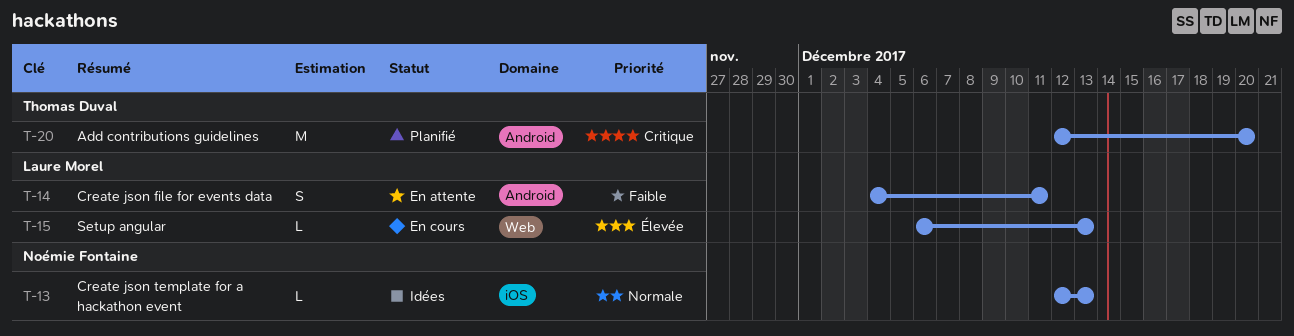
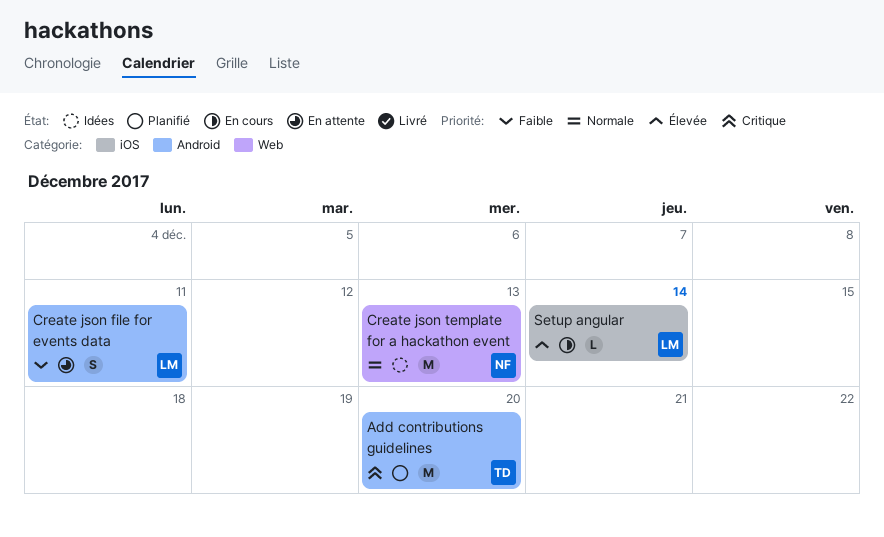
Create json template for a hackathon event, label: iOS -> Web
Create json template for a hackathon event, estimate: L -> M
Setup angular, label: Web -> iOS
Setup angular, due: Dec 13 -> Dec 14

